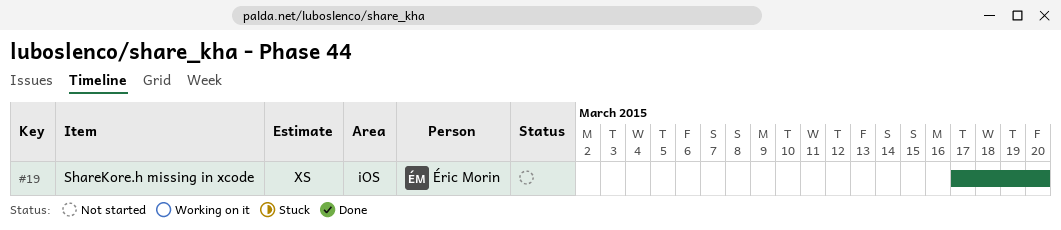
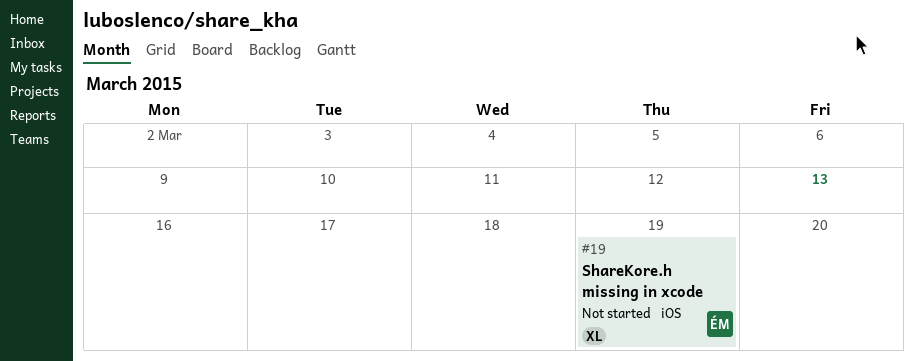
#19, estimate: XS -> XL
#19, due: Mar 20 -> Mar 19

